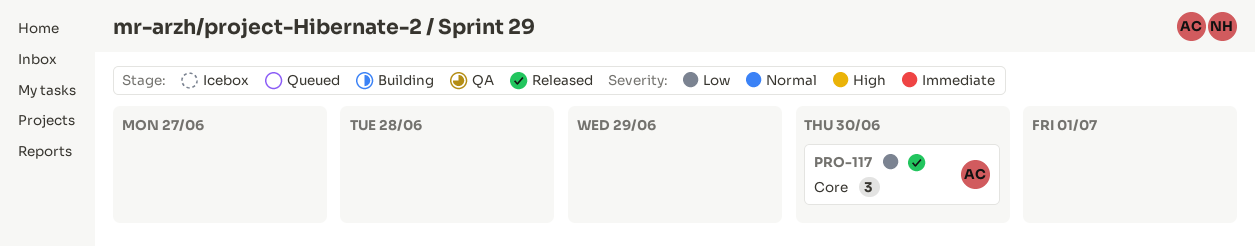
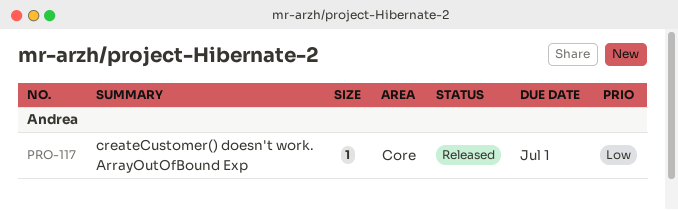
PRO-117, estimate: 3 -> 1
PRO-117, due: Jun 30 -> Jul 1

